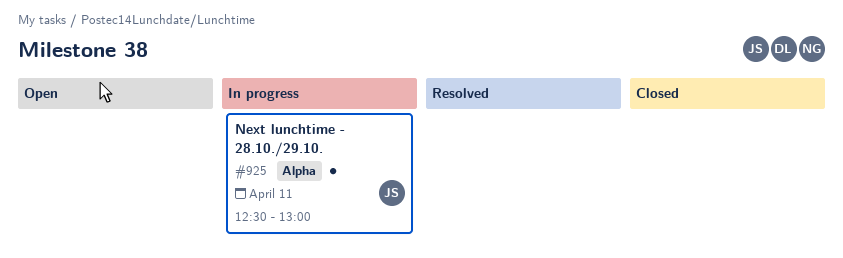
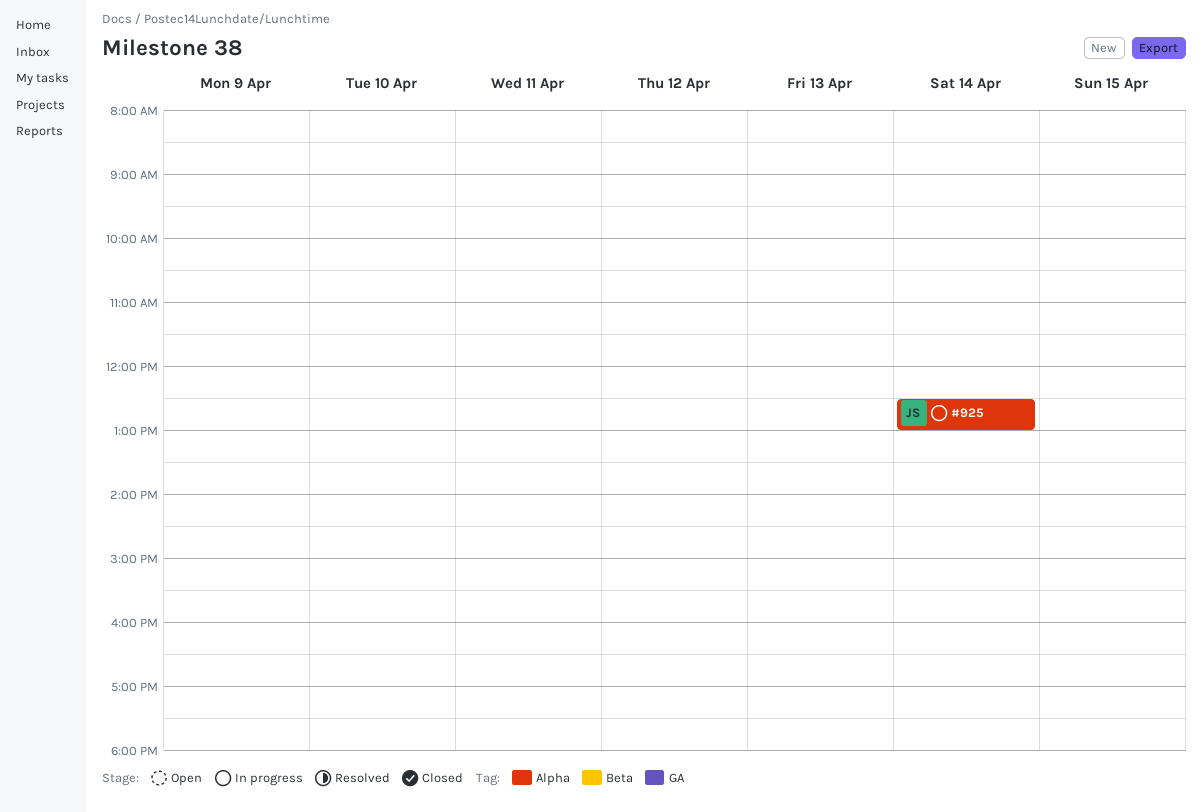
#925, day: Apr 11 -> Apr 14

